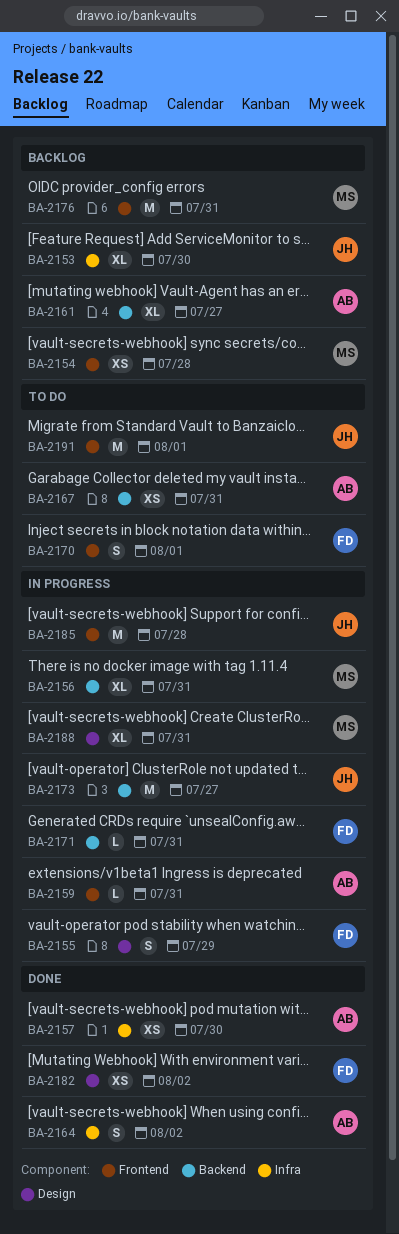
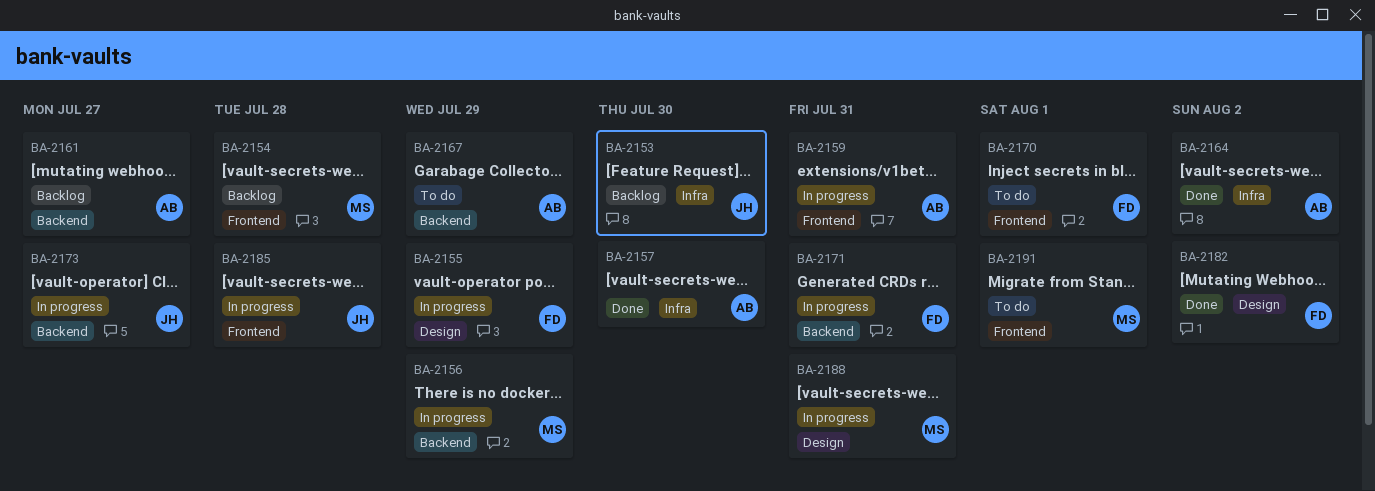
BA-2156, due: Jul 31 -> Jul 29
BA-2167, due: Jul 31 -> Jul 29
BA-2176: present -> none
BA-2191, owner: JH -> MS

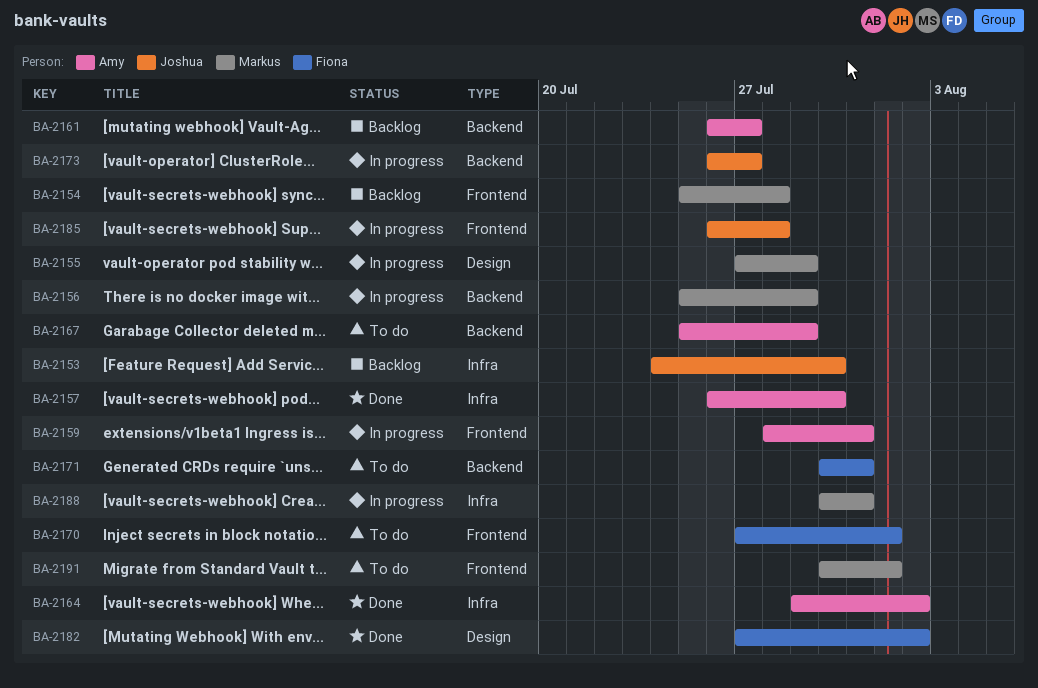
BA-2155, owner: Fiona -> Markus
BA-2171, status: In progress -> To do
BA-2188, label: Design -> Infra

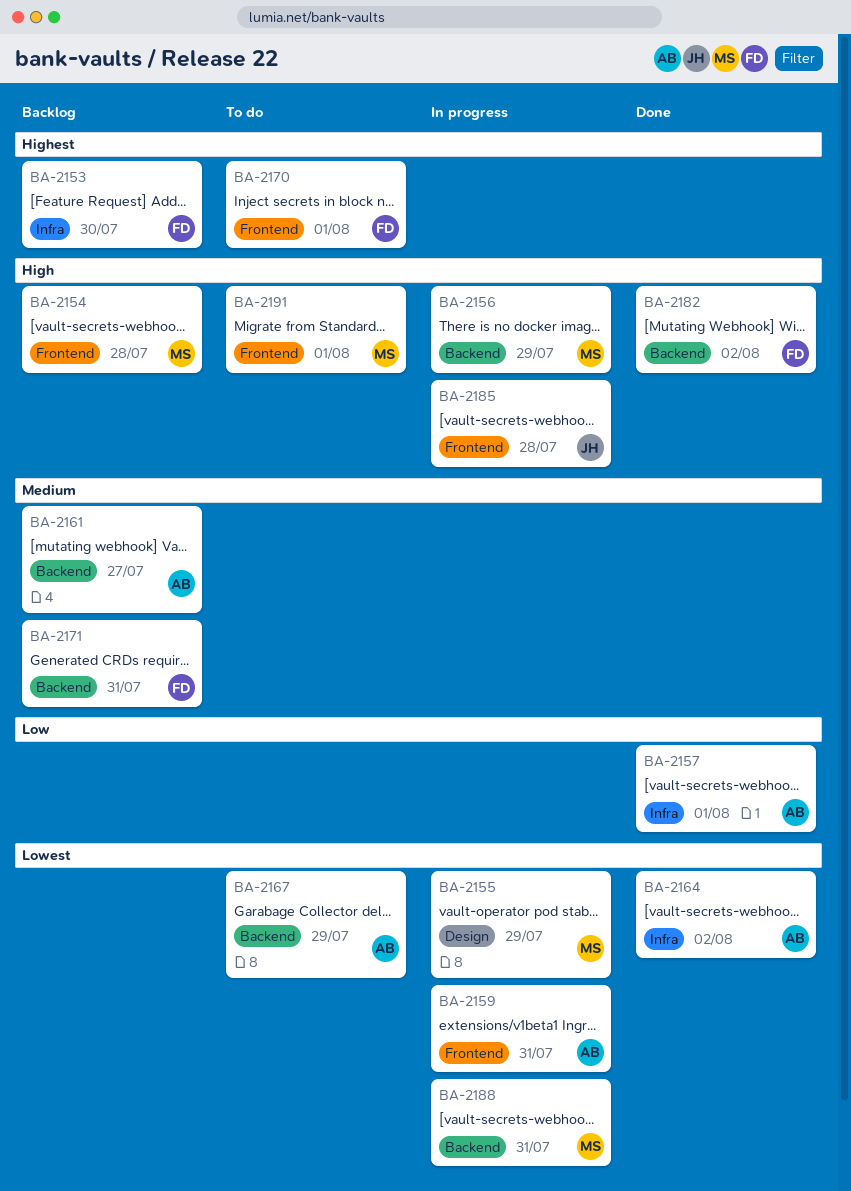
BA-2153, owner: Joshua -> Fiona
BA-2157, due: Jul 30 -> Aug 1
BA-2171, status: To do -> Backlog
BA-2173: present -> none
BA-2182, label: Design -> Backend
BA-2188, label: Infra -> Backend

